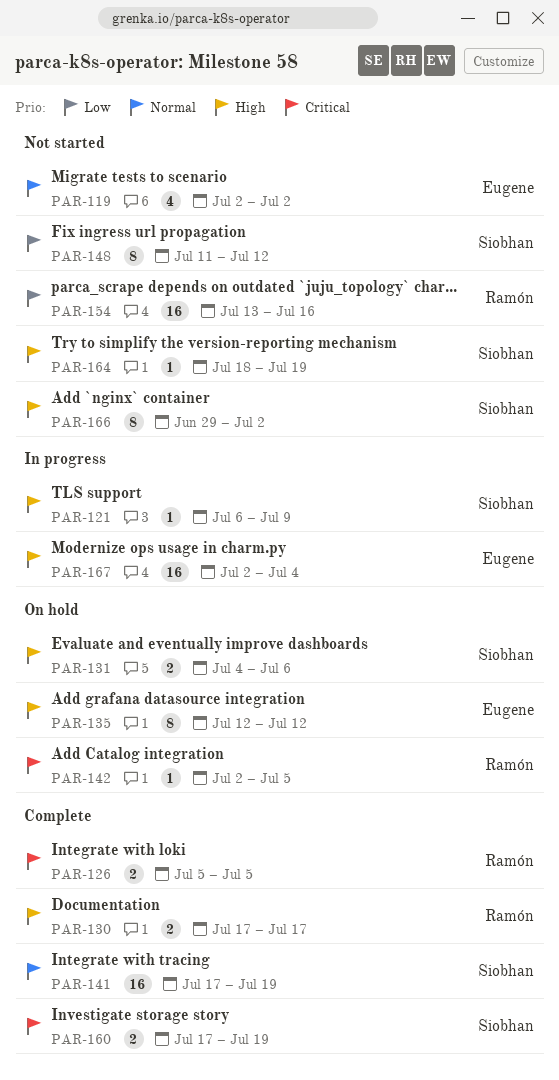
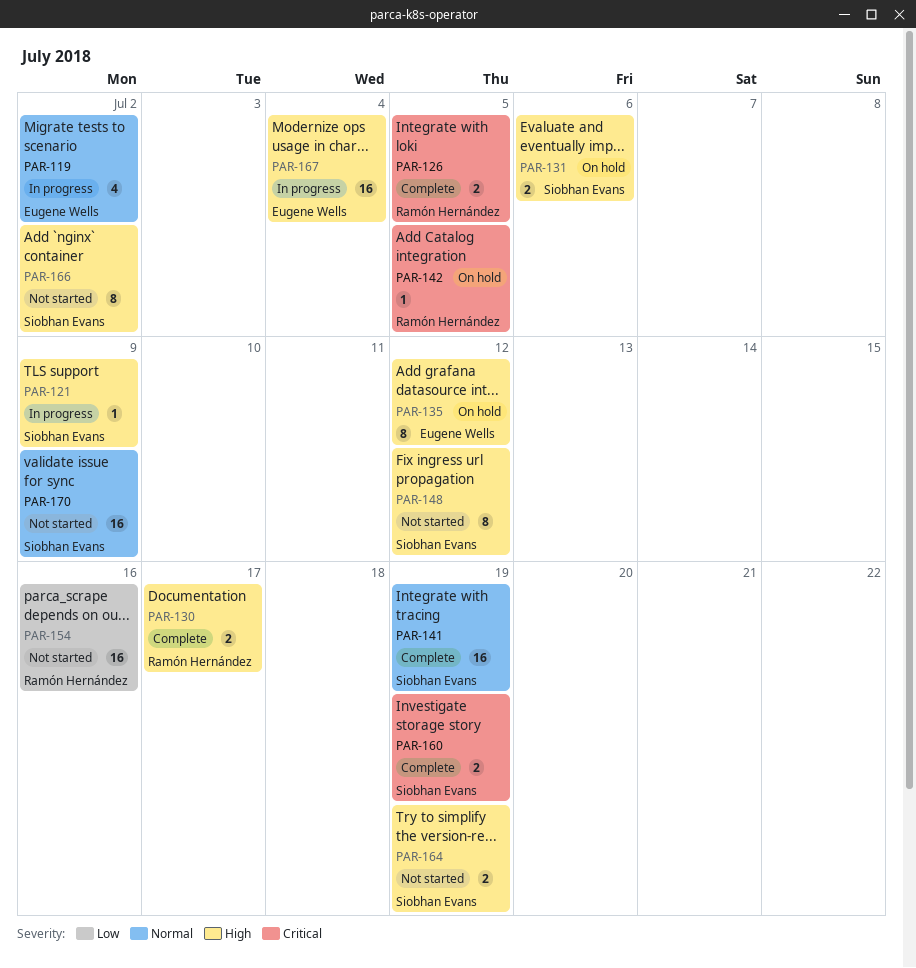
PAR-119, status: Not started -> In progress
PAR-148, priority: Low -> High
PAR-164, estimate: 1 -> 2
PAR-170: none -> present

